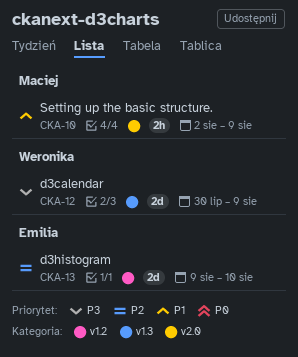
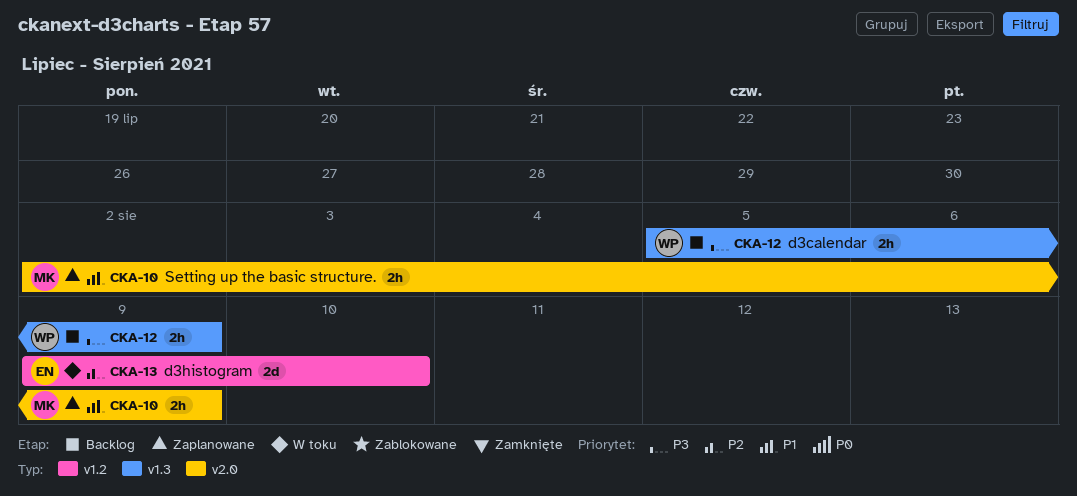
CKA-12, estimate: 2d -> 2h
CKA-12, start: Jul 30 -> Aug 5

